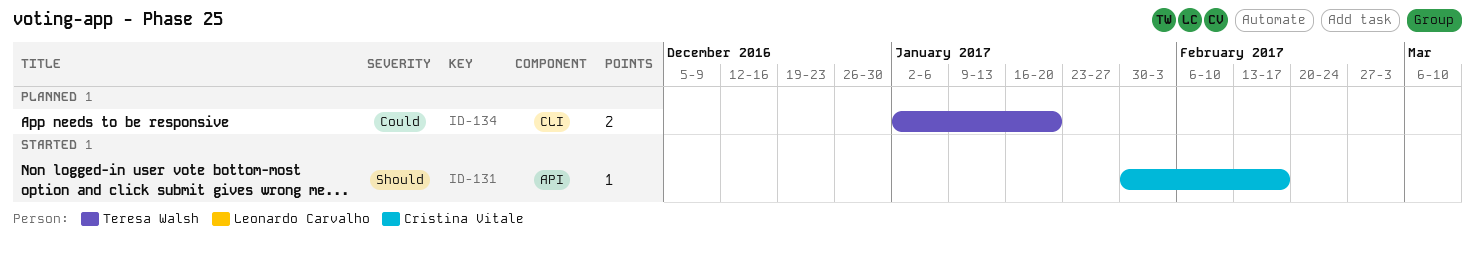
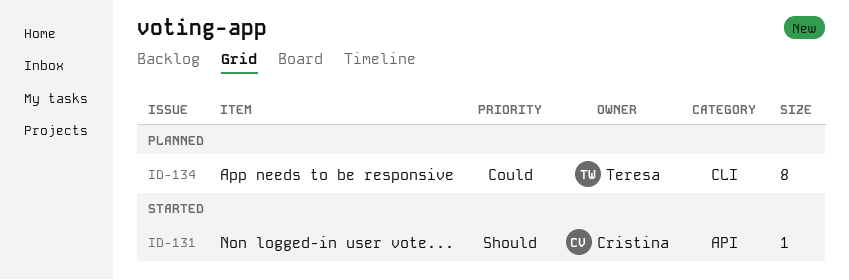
ID-134, estimate: 2 -> 8

